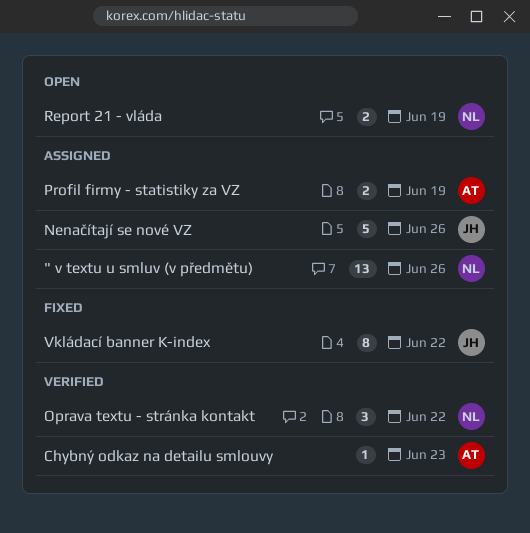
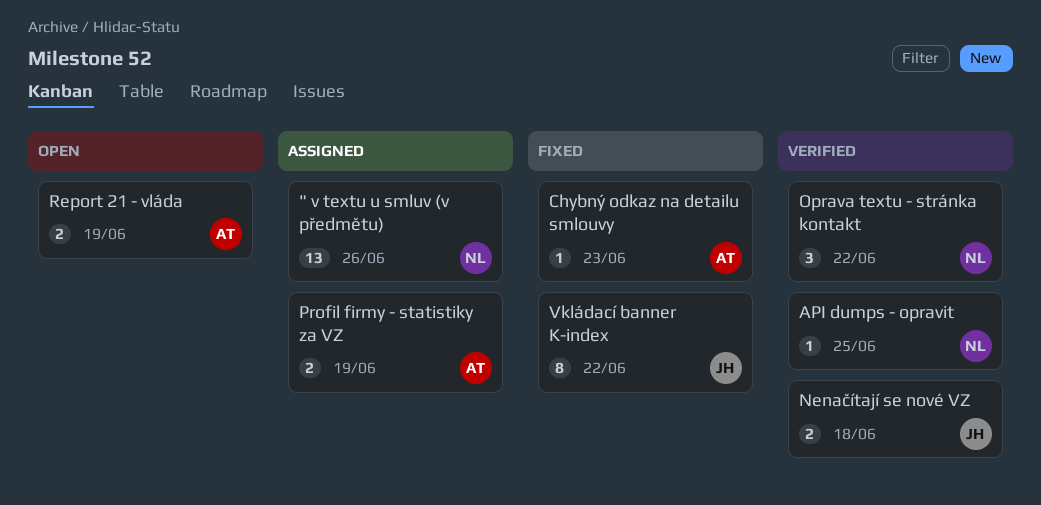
API dumps - opravit: none -> present
Chybný odkaz na detailu smlouvy, status: Verified -> Fixed
Nenačítají se nové VZ, status: Assigned -> Verified
Nenačítají se nové VZ, estimate: 5 -> 2
Nenačítají se nové VZ, due: Jun 26 -> Jun 18
Report 21 - vláda, owner: NL -> AT

